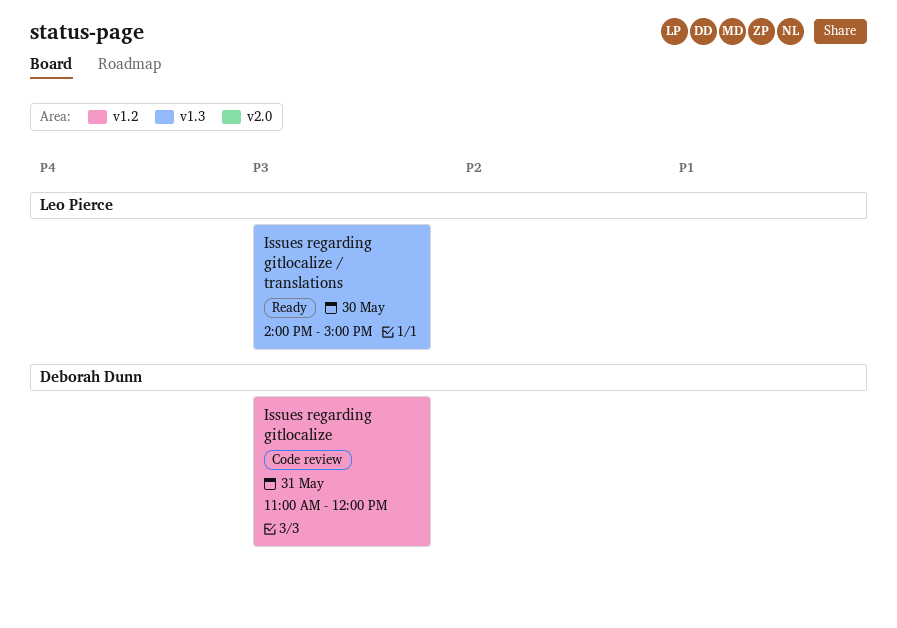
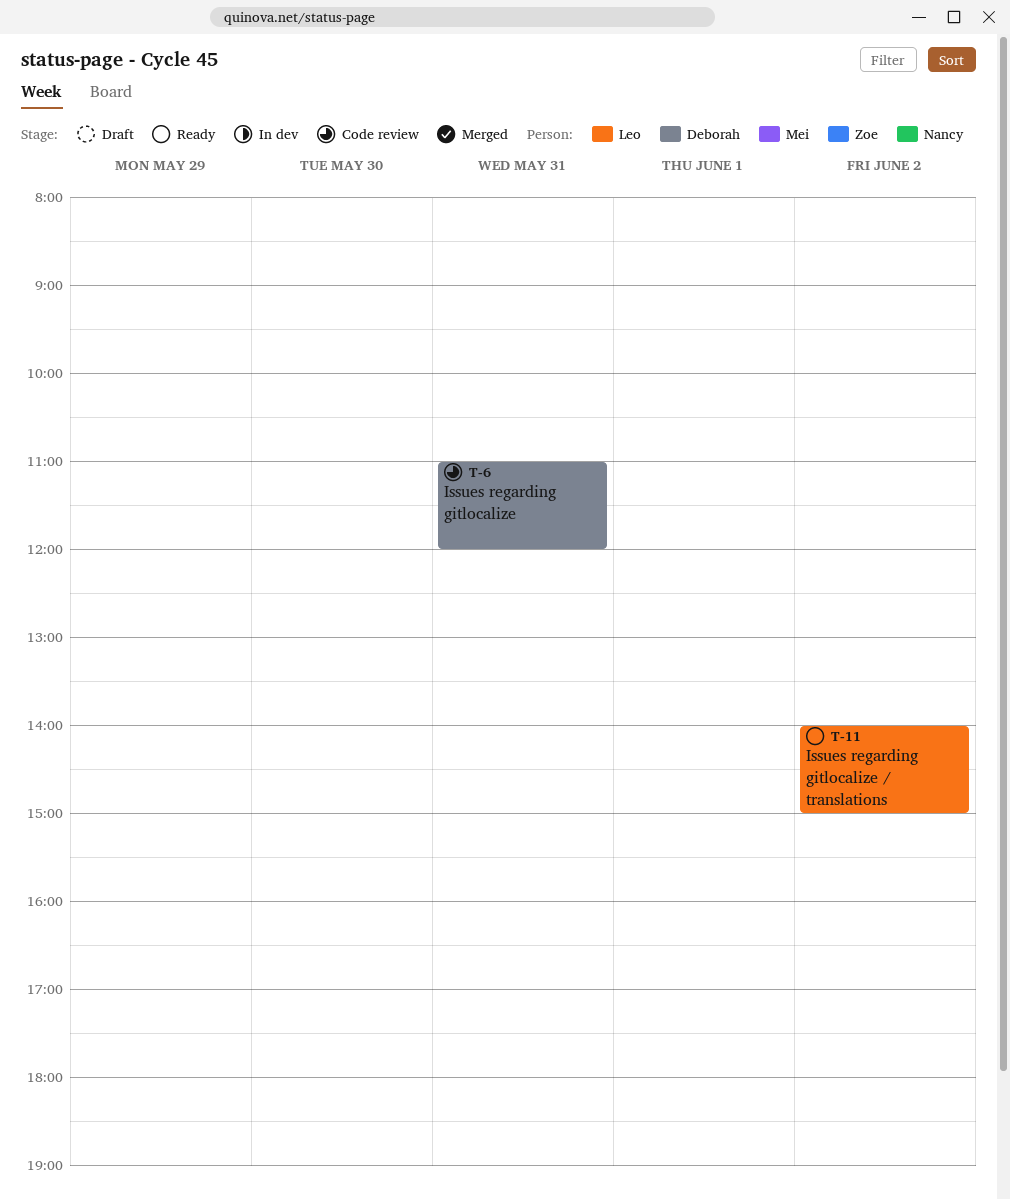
Issues regarding gitlocalize / translations, day: May 30 -> Jun 2

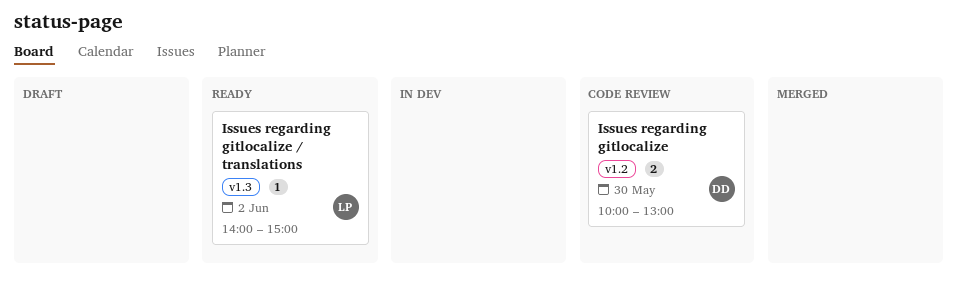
Issues regarding gitlocalize, day: May 31 -> May 30
Issues regarding gitlocalize, begins: 11:00 -> 10:00
Issues regarding gitlocalize, ends: 12:00 -> 13:00

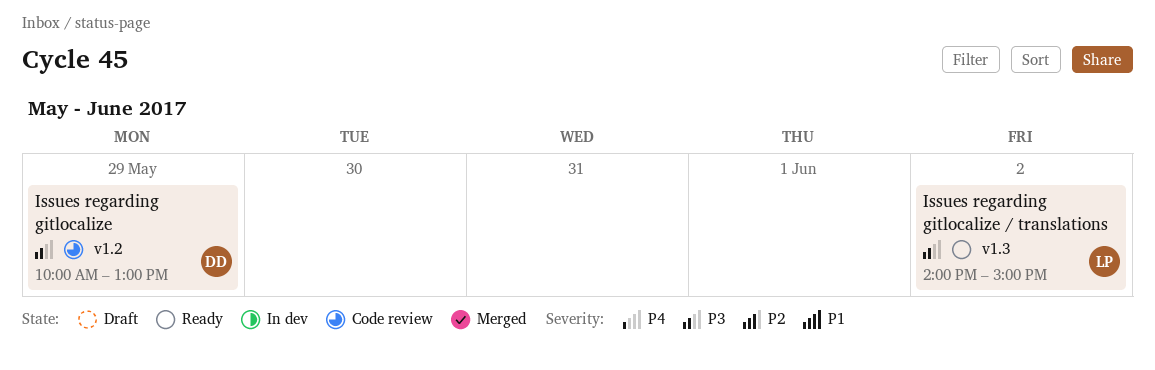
Issues regarding gitlocalize, day: May 30 -> May 29

